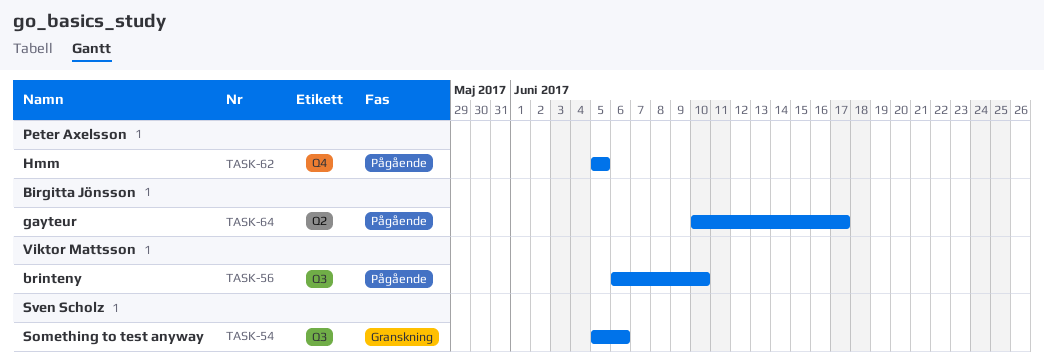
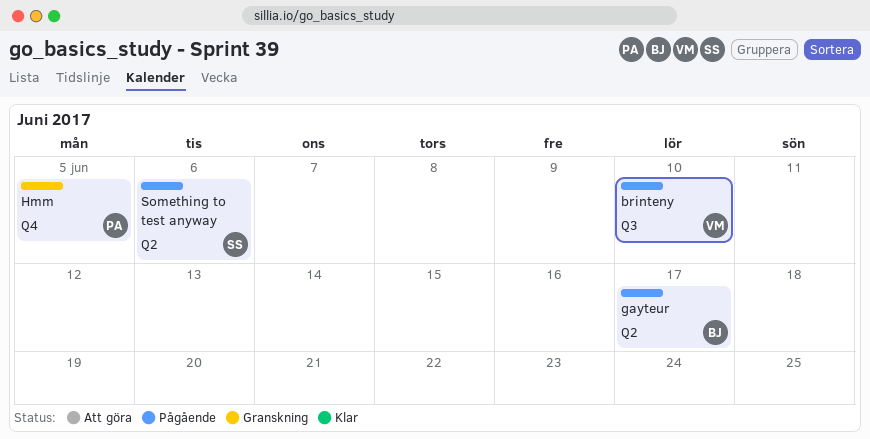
Hmm, status: Pågående -> Granskning
Something to test anyway, status: Granskning -> Pågående
Something to test anyway, label: Q3 -> Q2

